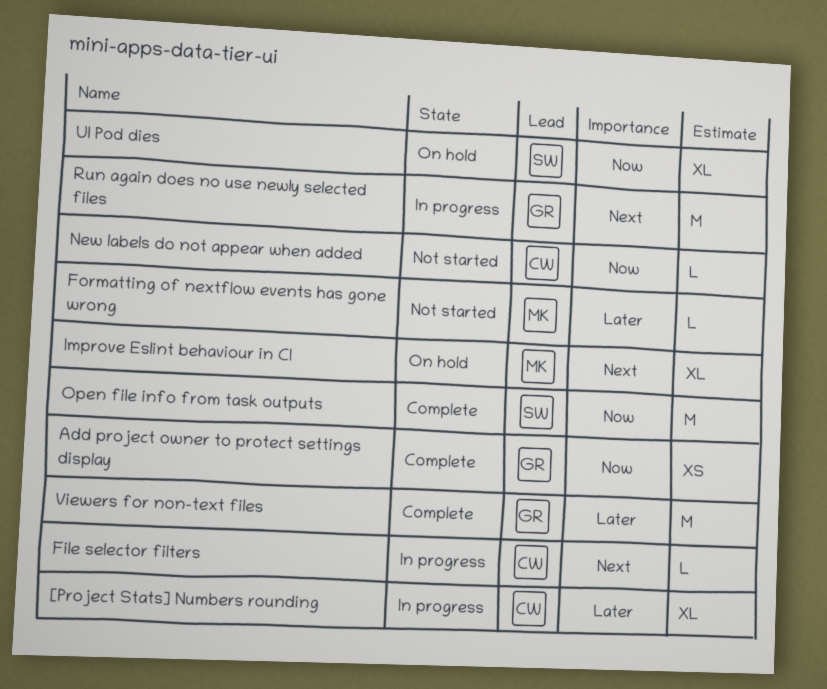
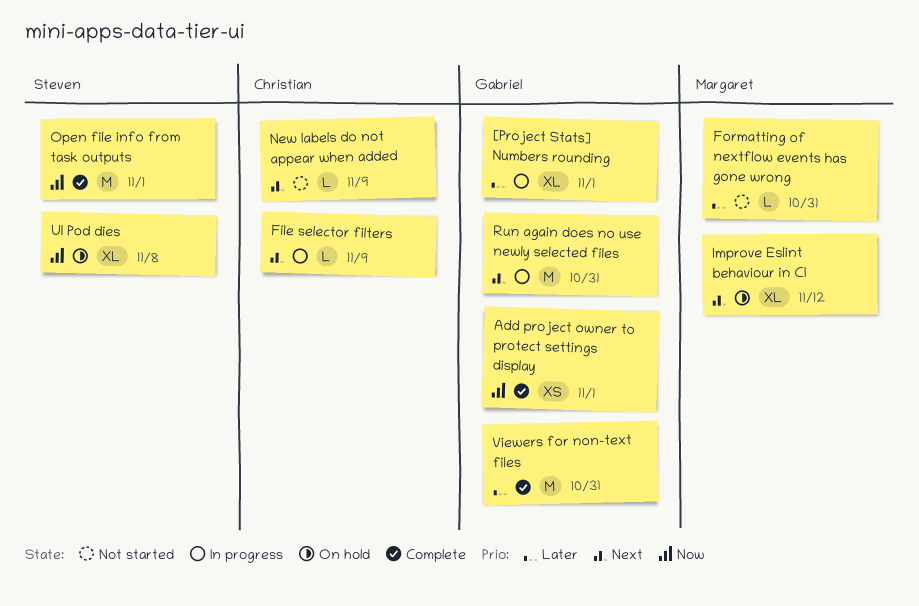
[Project Stats] Numbers rounding, owner: Christian -> Gabriel
New labels do not appear when added, priority: Now -> Next

